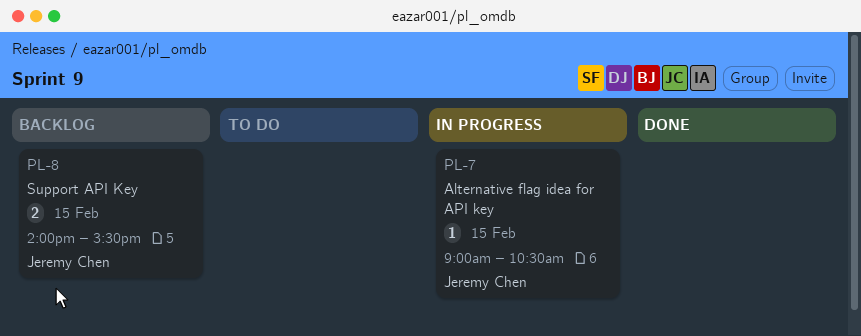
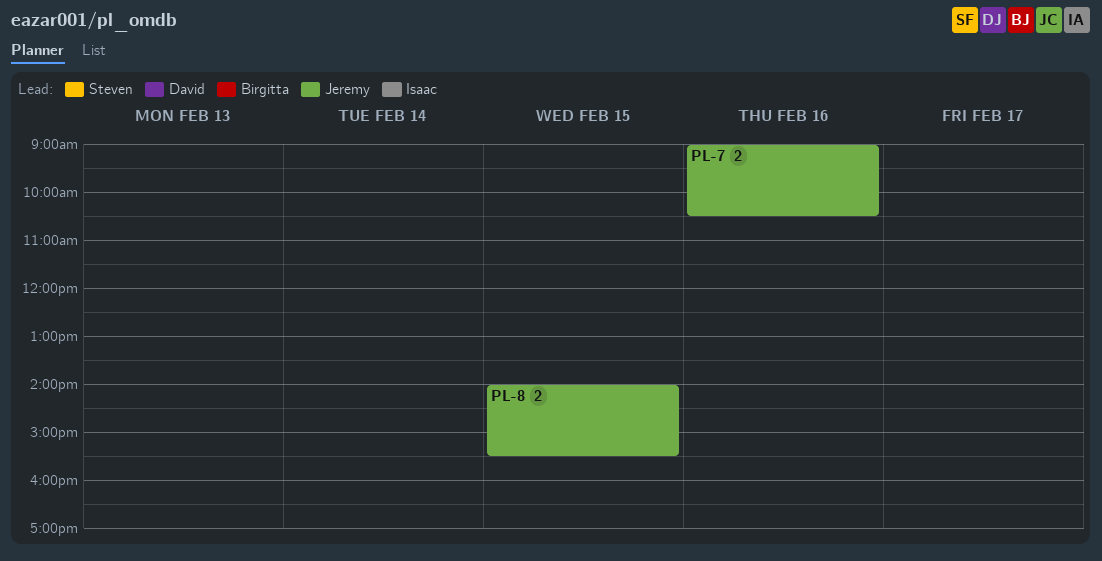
PL-7, estimate: 1 -> 2
PL-7, day: Feb 15 -> Feb 16

